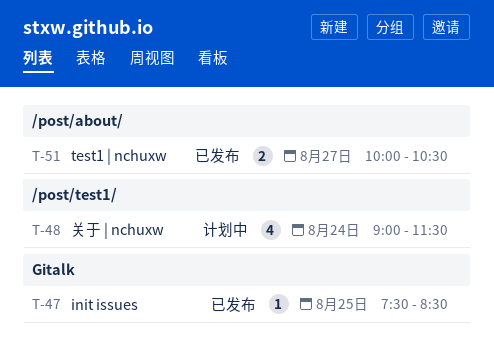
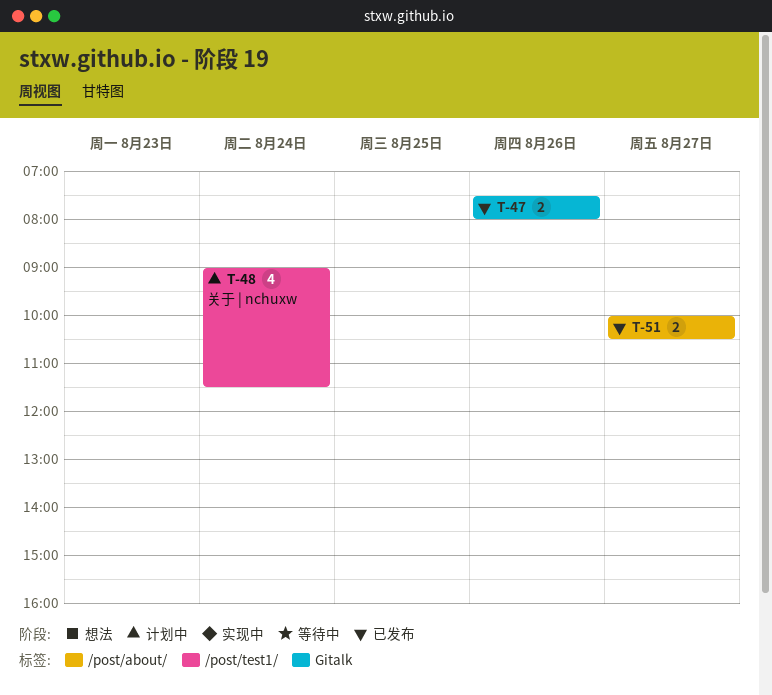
T-47, estimate: 1 -> 2
T-47, day: Aug 25 -> Aug 26
T-47, ends: 08:30 -> 08:00

